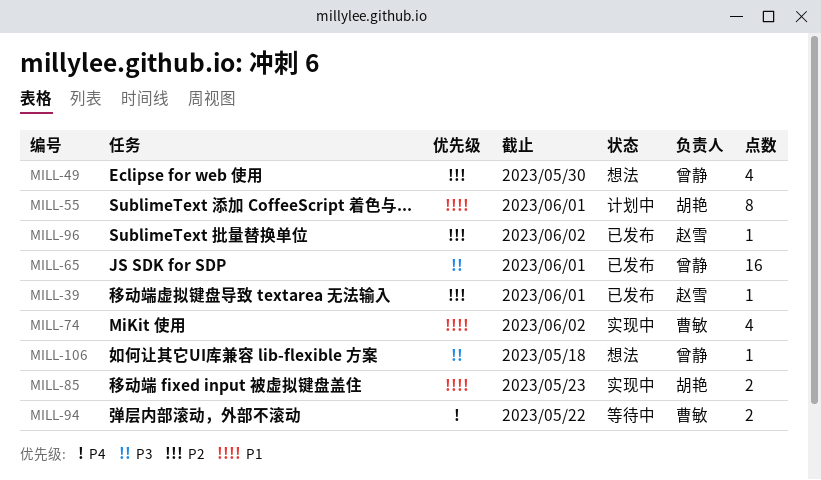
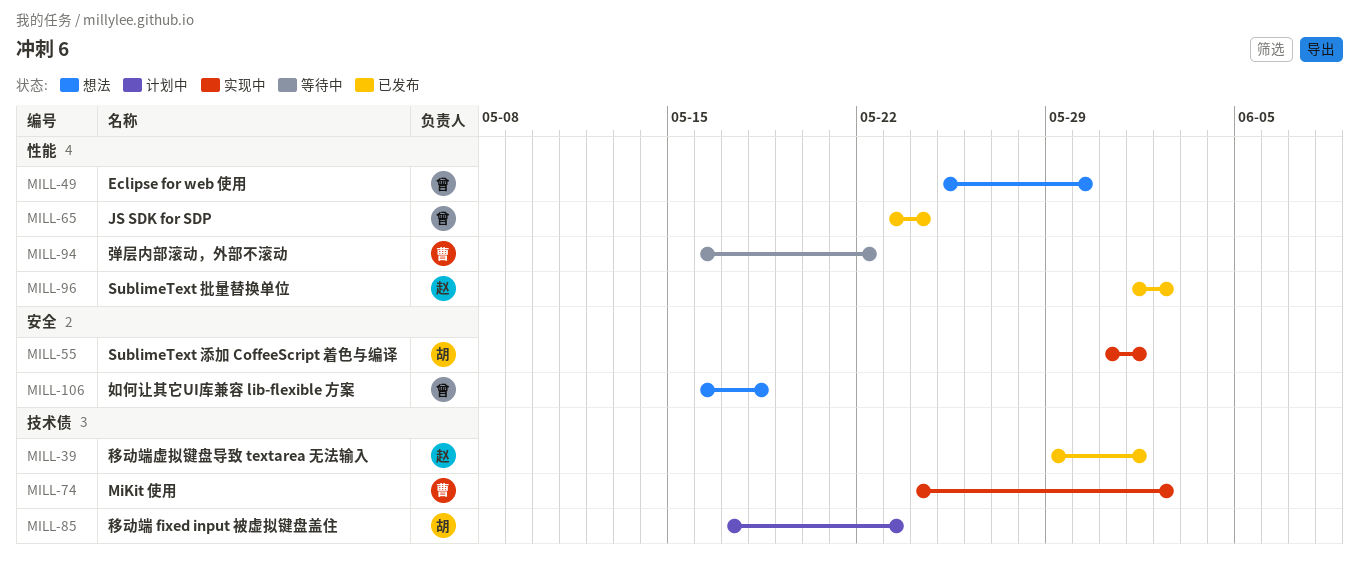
MILL-55, status: 计划中 -> 实现中
MILL-65, due: Jun 1 -> May 24
MILL-85, status: 实现中 -> 计划中

